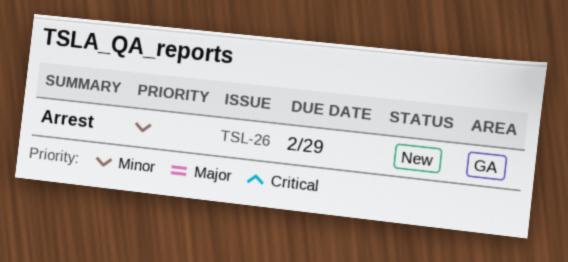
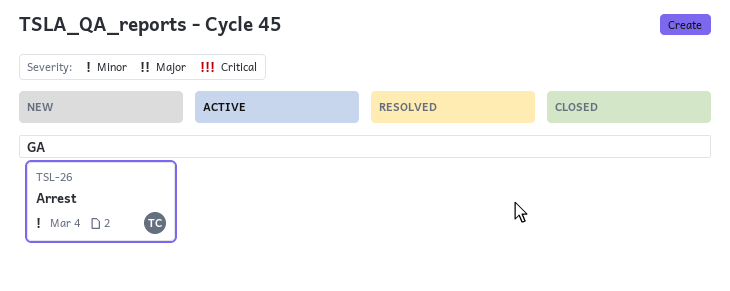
TSL-26, due: Feb 29 -> Mar 4

